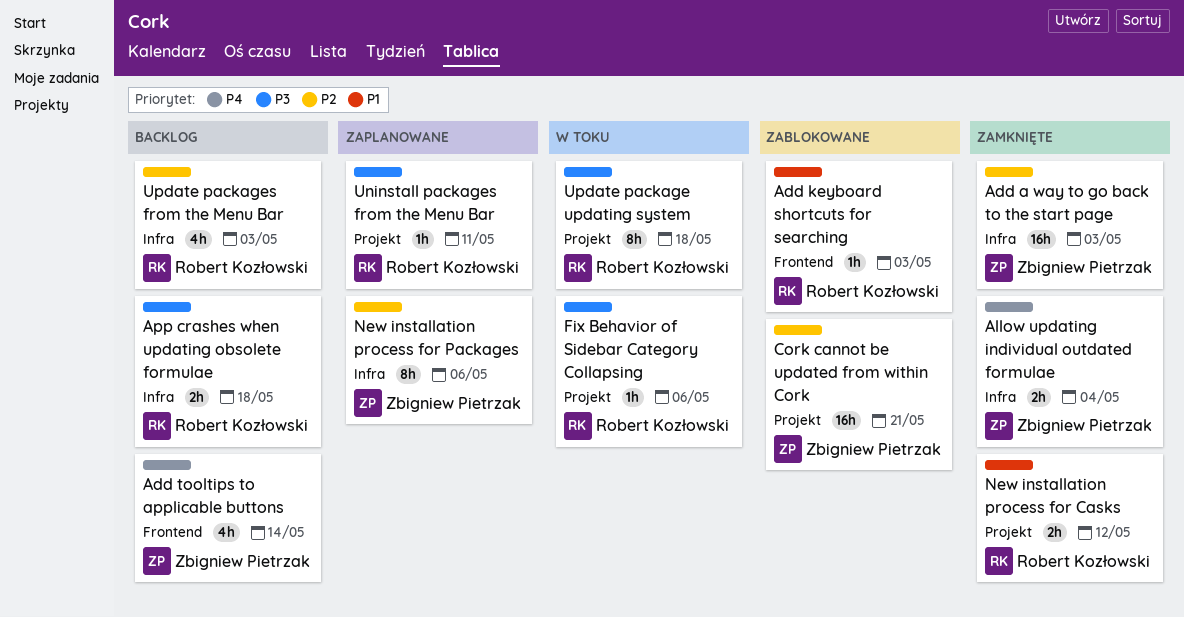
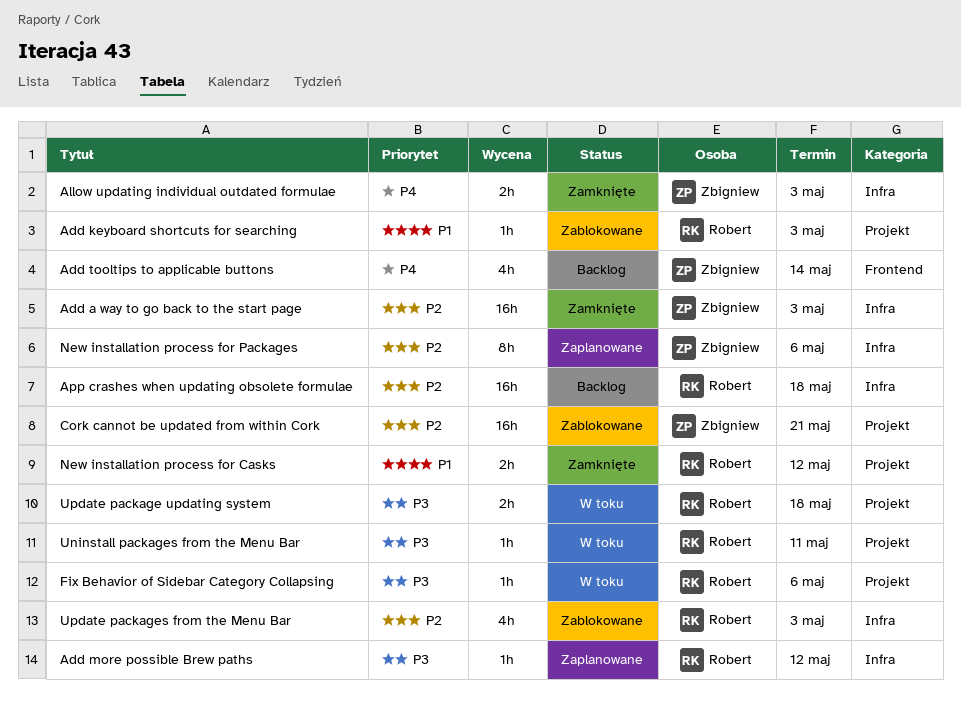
Add keyboard shortcuts for searching, label: Frontend -> Projekt
Add more possible Brew paths: none -> present
Allow updating individual outdated formulae, due: May 4 -> May 3
App crashes when updating obsolete formulae, priority: P3 -> P2
App crashes when updating obsolete formulae, estimate: 2h -> 16h
Uninstall packages from the Menu Bar, status: Zaplanowane -> W toku
Update package updating system, estimate: 8h -> 2h
Update packages from the Menu Bar, status: Backlog -> Zablokowane

